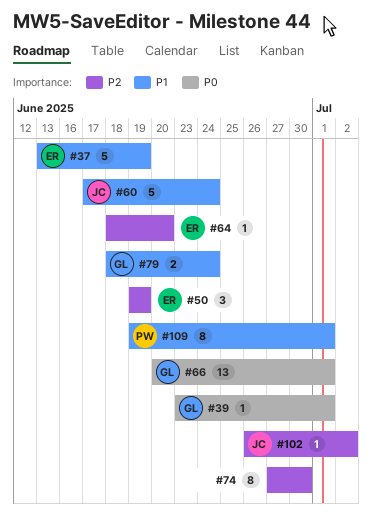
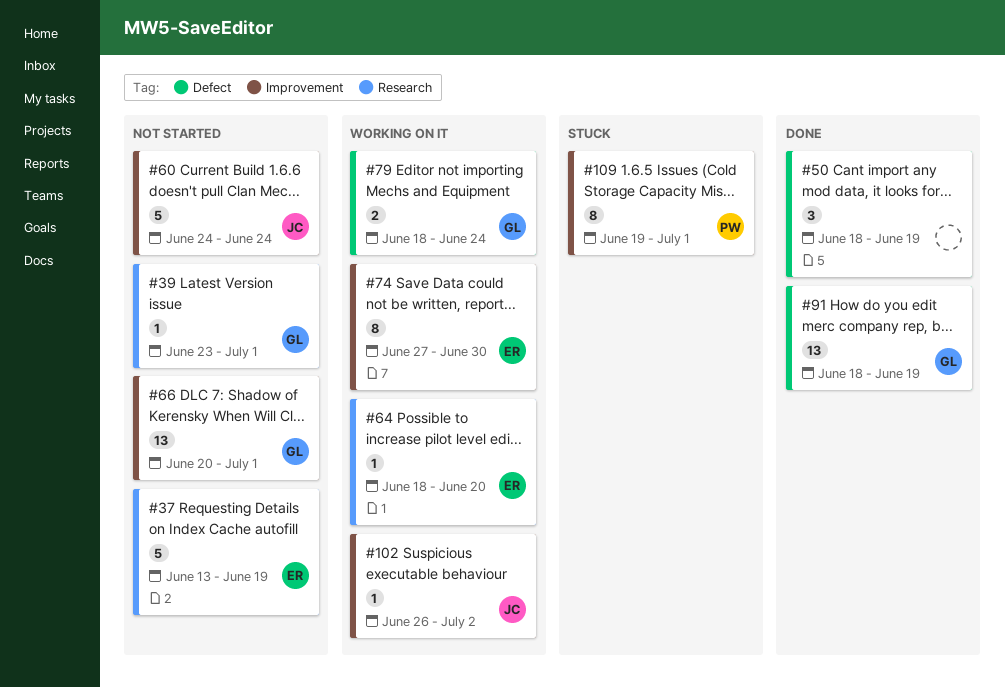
#50, owner: ER -> none
#50, start: Jun 19 -> Jun 18
#60, start: Jun 17 -> Jun 24
#74, owner: none -> ER
#91: none -> present

